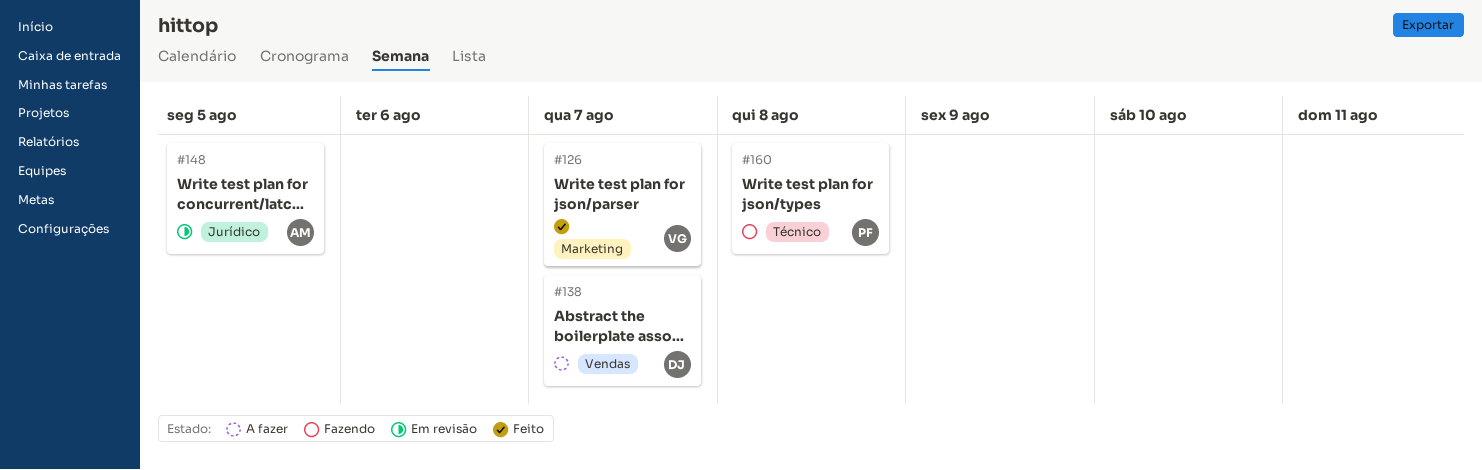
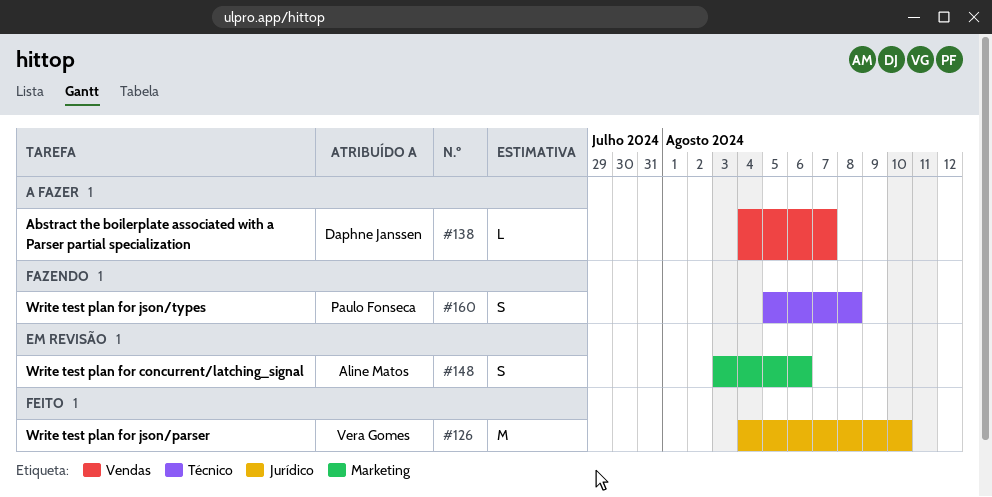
#126, label: Marketing -> Jurídico
#126, due: Aug 7 -> Aug 10
#148, label: Jurídico -> Marketing
#148, due: Aug 5 -> Aug 6

